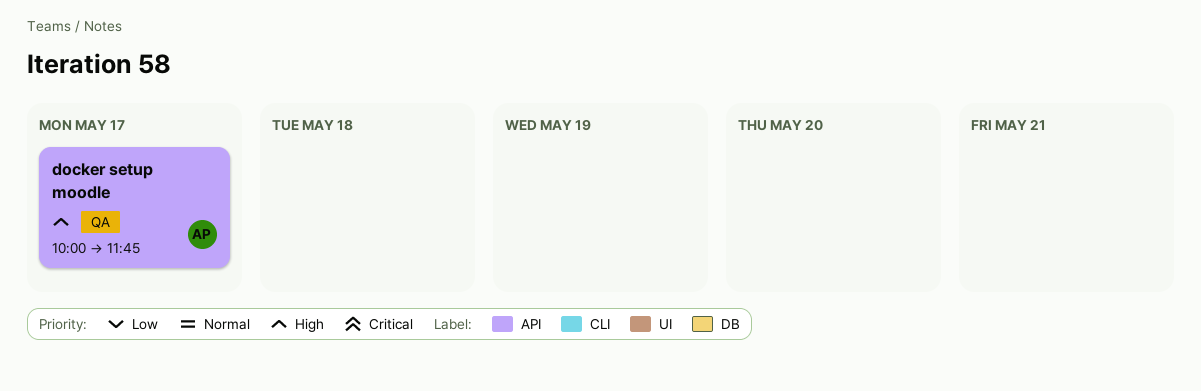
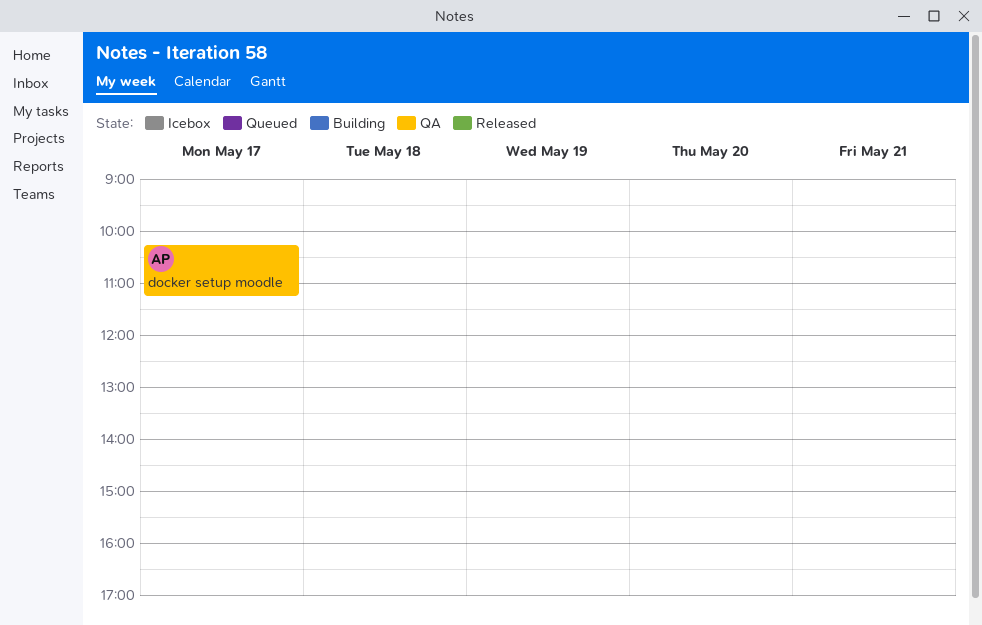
docker setup moodle, begins: 10:00 -> 10:15
docker setup moodle, ends: 11:45 -> 11:15

